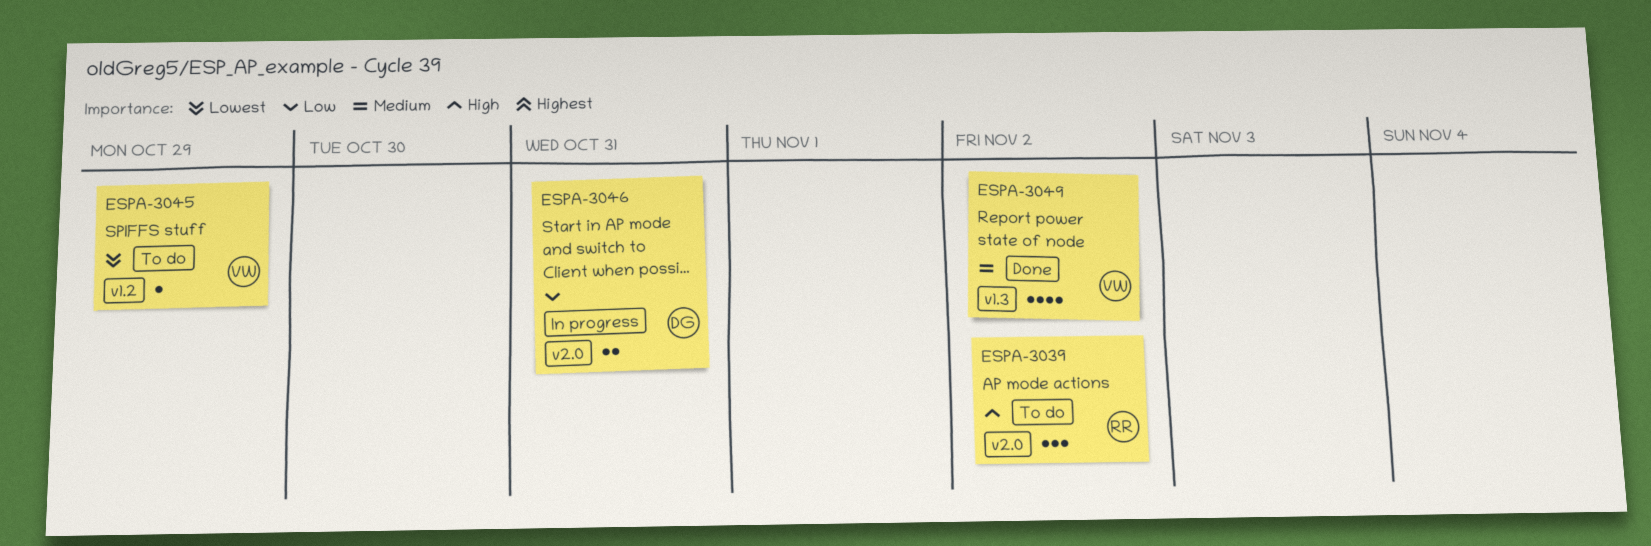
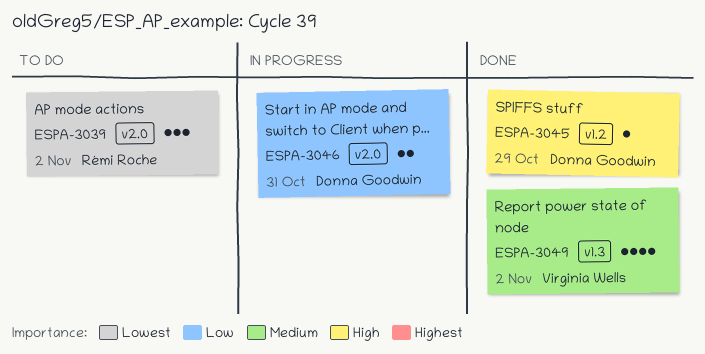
ESPA-3039, priority: High -> Lowest
ESPA-3045, status: To do -> Done
ESPA-3045, owner: Virginia Wells -> Donna Goodwin
ESPA-3045, priority: Lowest -> High

